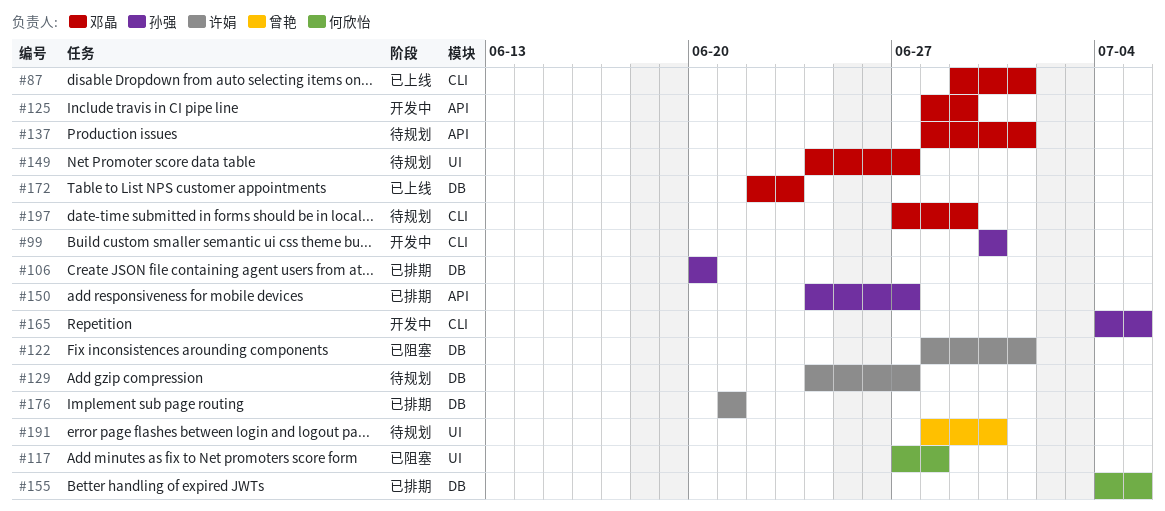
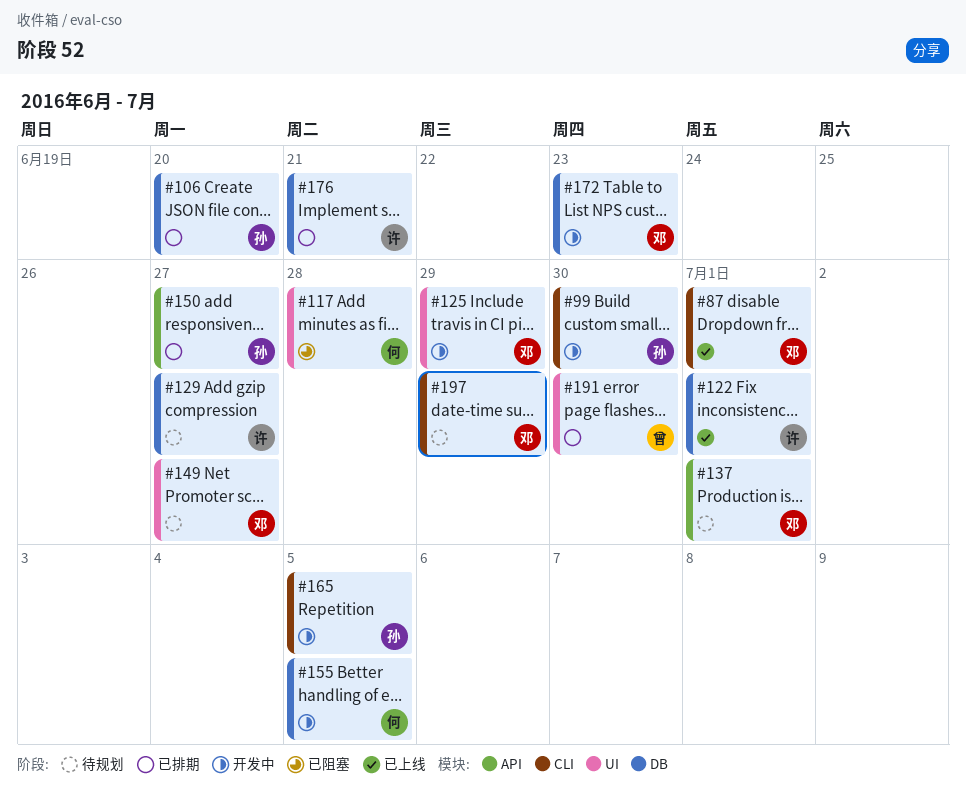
#122, status: 已阻塞 -> 已上线
#125, label: API -> UI
#155, status: 已排期 -> 开发中
#172, status: 已上线 -> 开发中
#191, status: 待规划 -> 已排期

